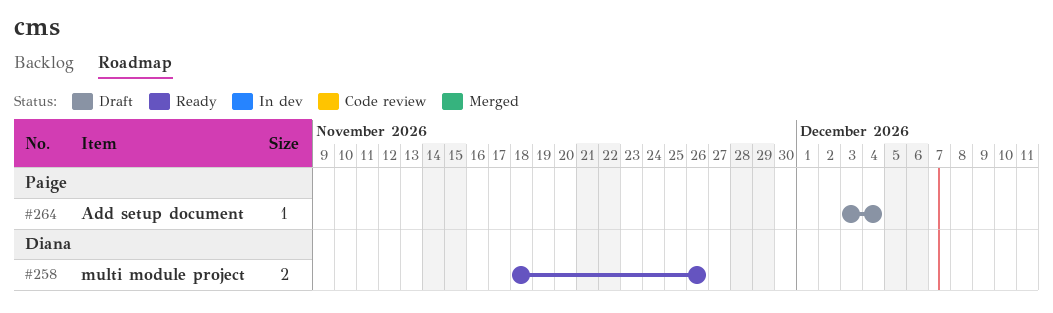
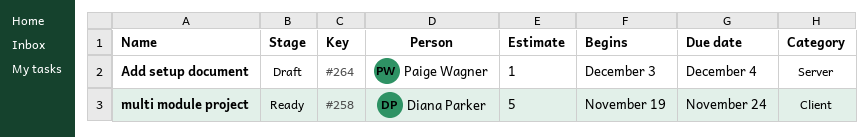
#258, estimate: 2 -> 5
#258, start: Nov 18 -> Nov 19
#258, due: Nov 26 -> Nov 24

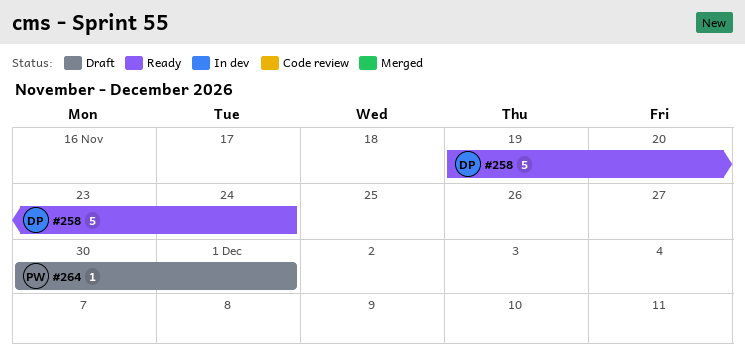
#264, start: Dec 3 -> Nov 30
#264, due: Dec 4 -> Dec 1

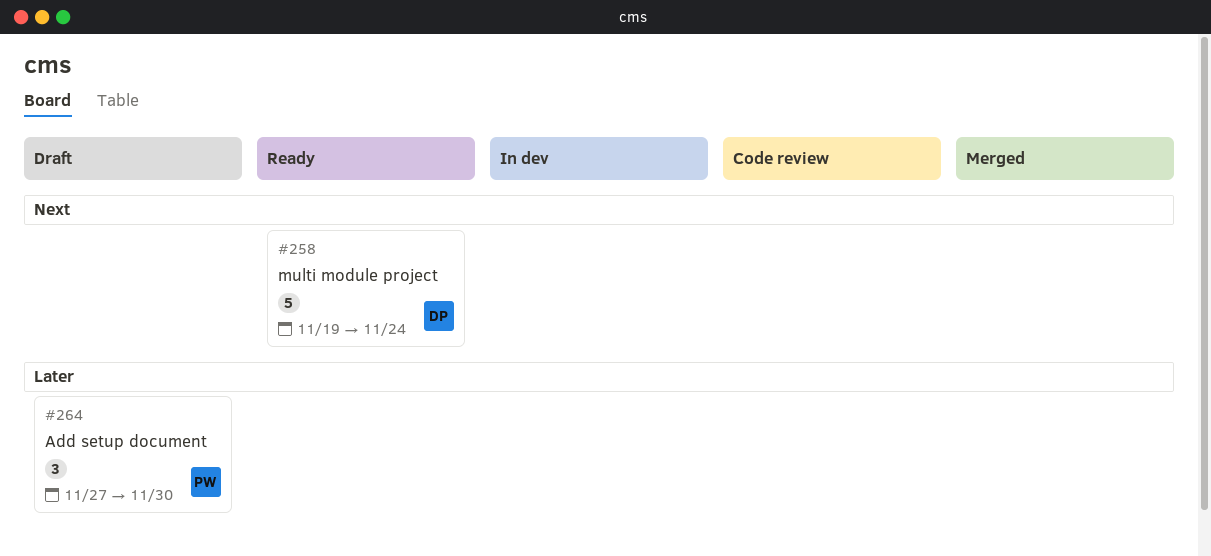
#264, estimate: 1 -> 3
#264, start: Nov 30 -> Nov 27
#264, due: Dec 1 -> Nov 30

